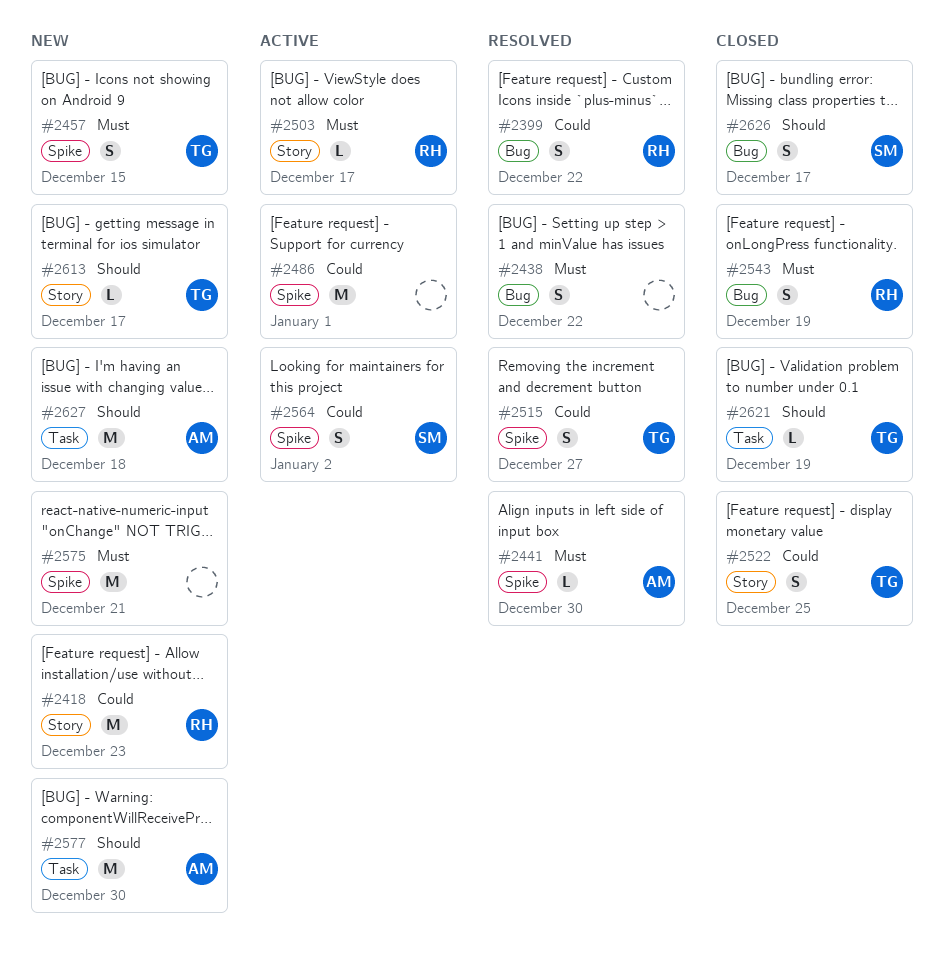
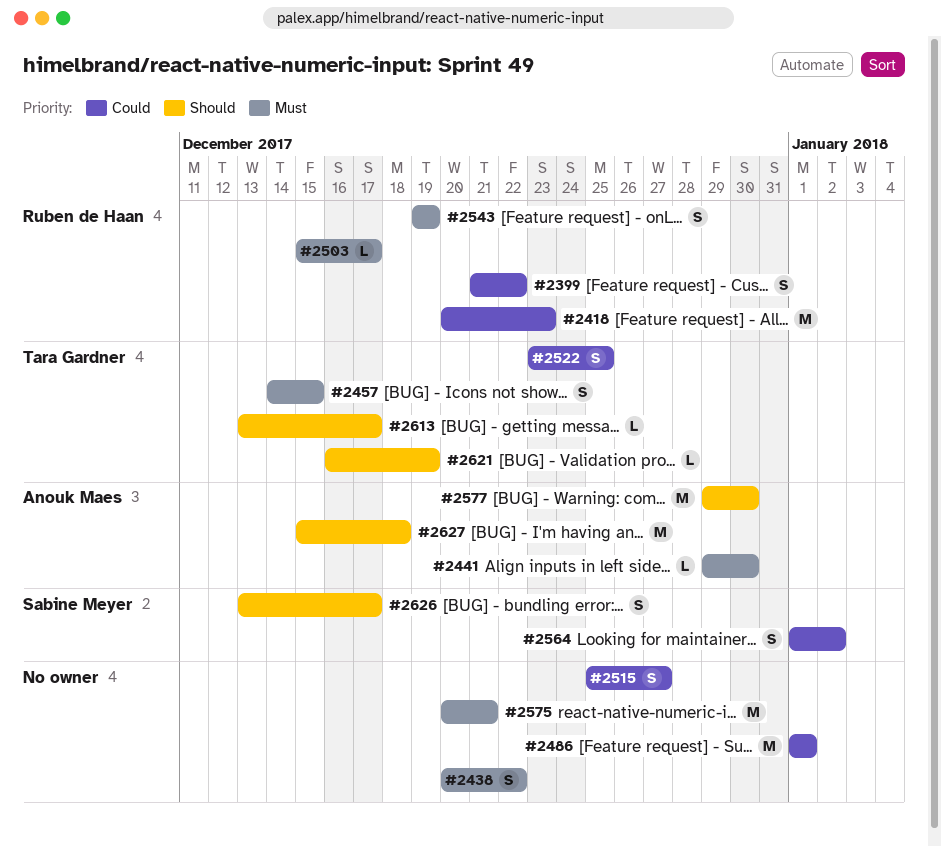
#2515, owner: Tara Gardner -> none

